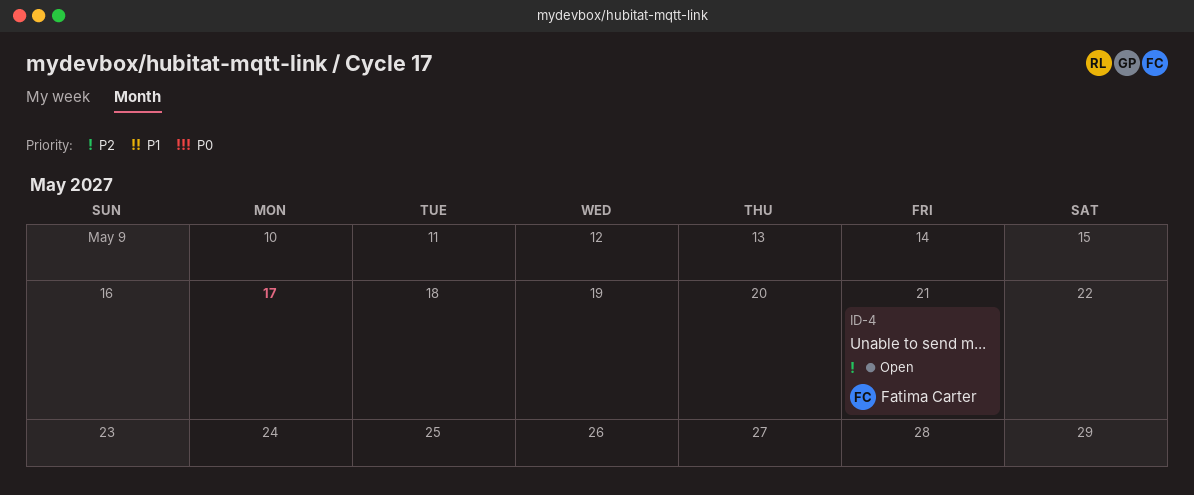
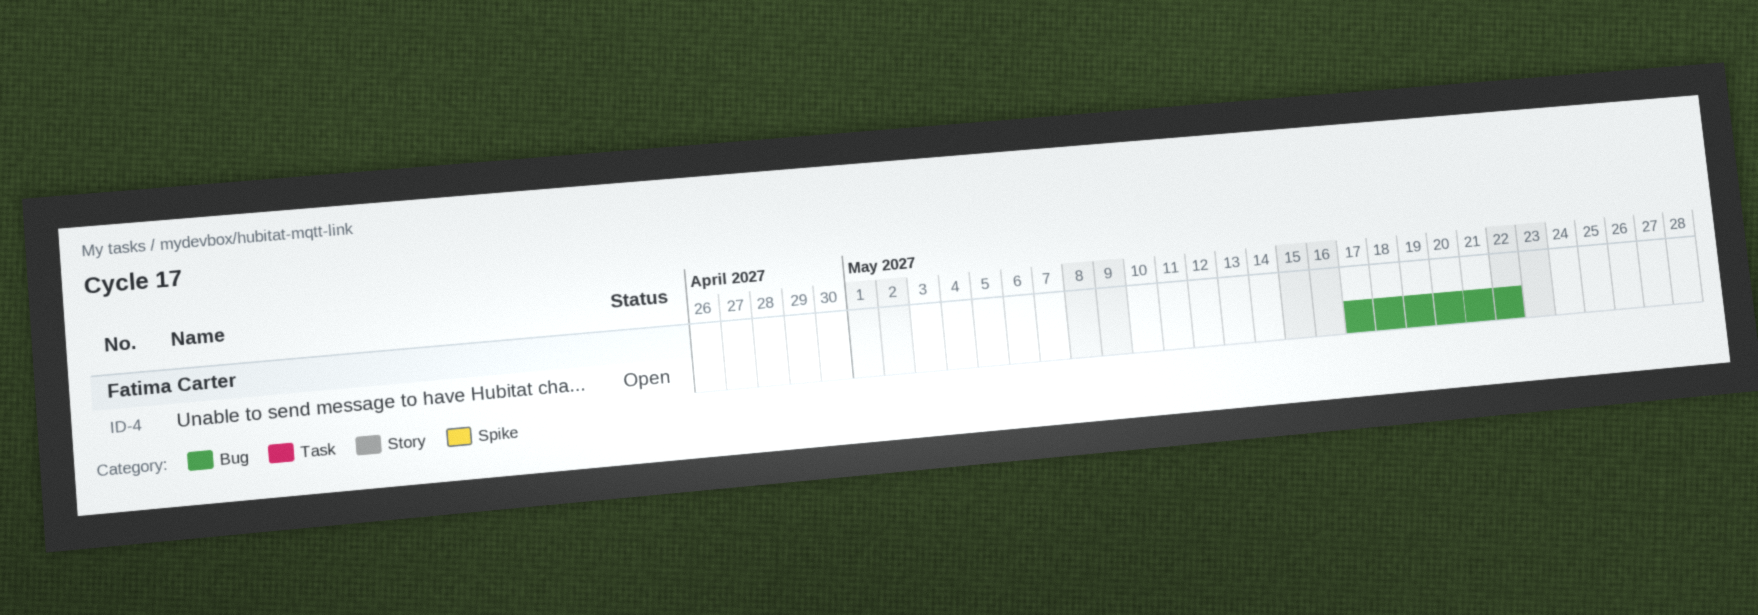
ID-4, due: May 21 -> May 22

